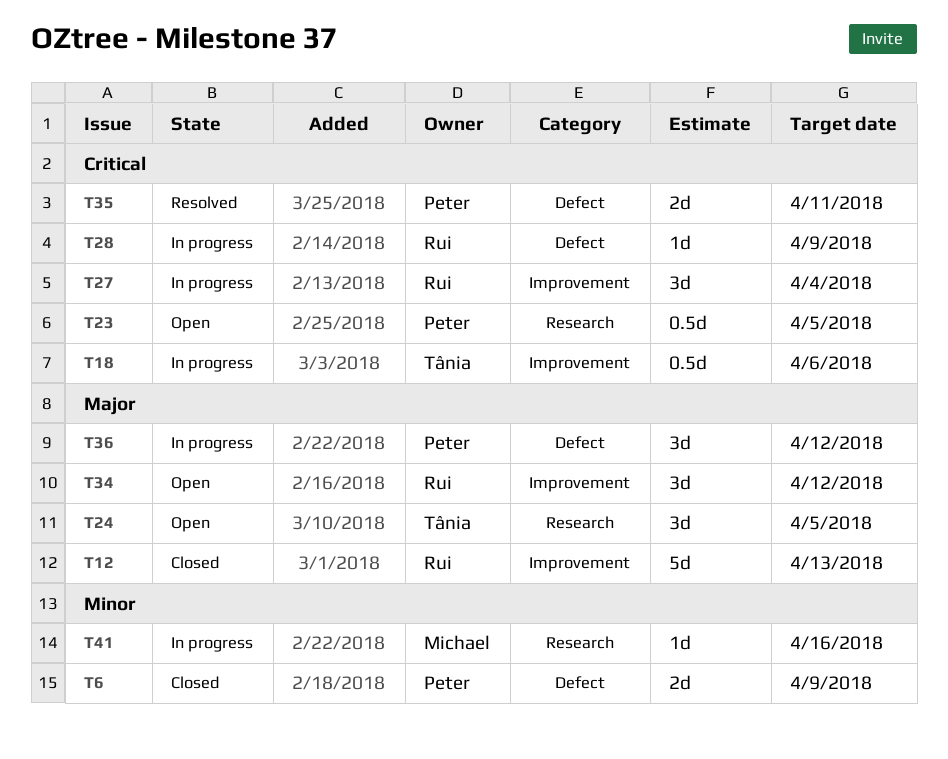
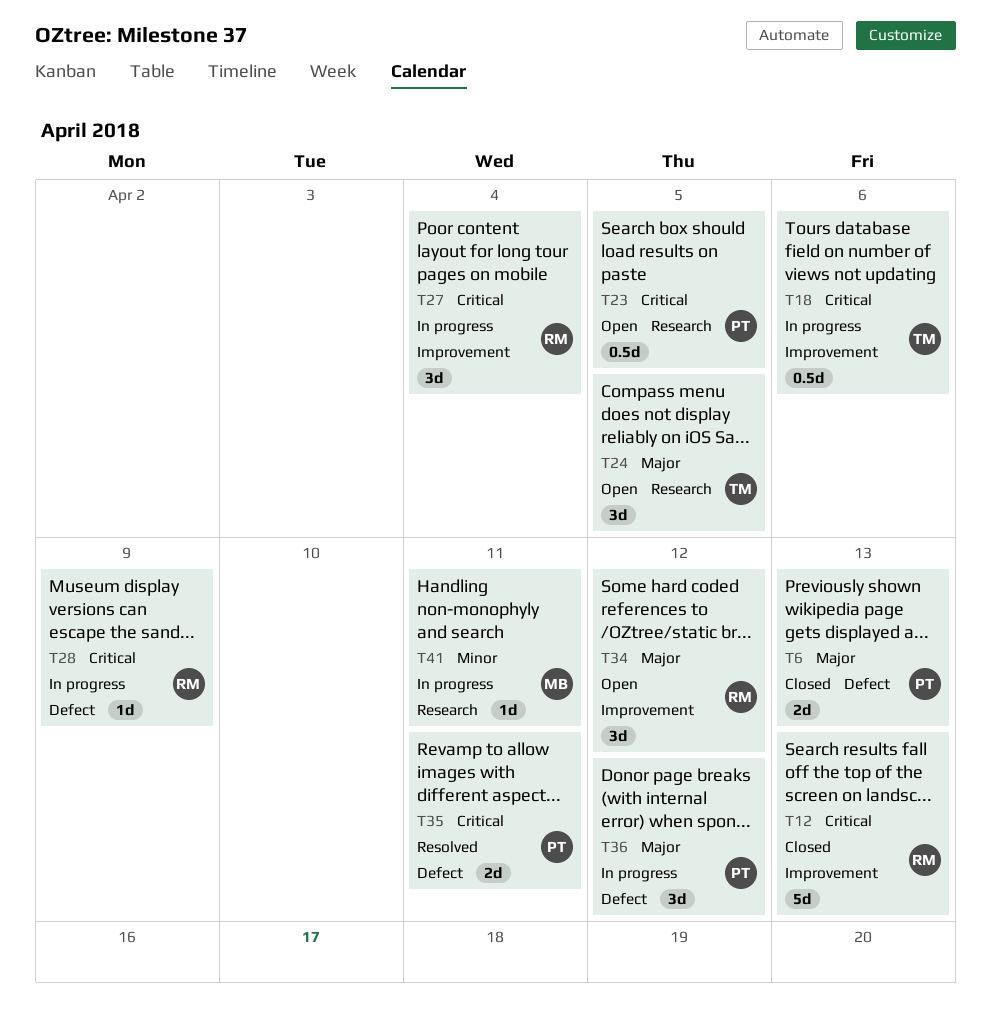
T6, priority: Minor -> Major
T6, due: Apr 9 -> Apr 13
T12, priority: Major -> Critical
T41, due: Apr 16 -> Apr 11

